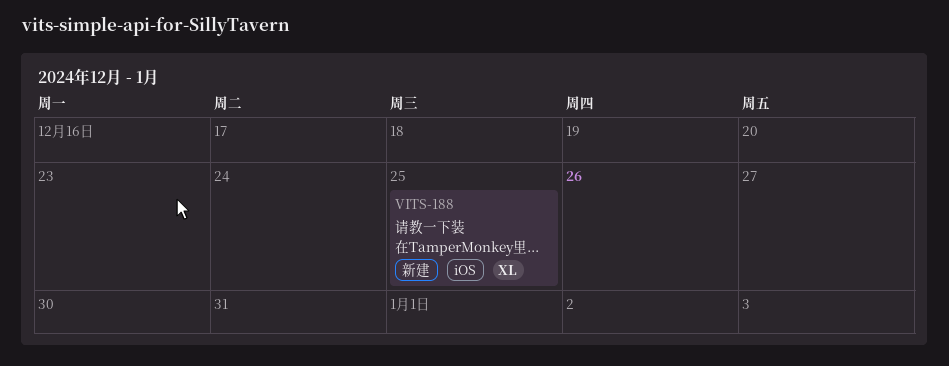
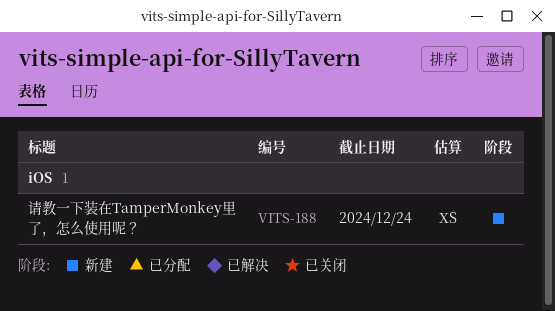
VITS-188, estimate: XL -> XS
VITS-188, due: Dec 25 -> Dec 24

